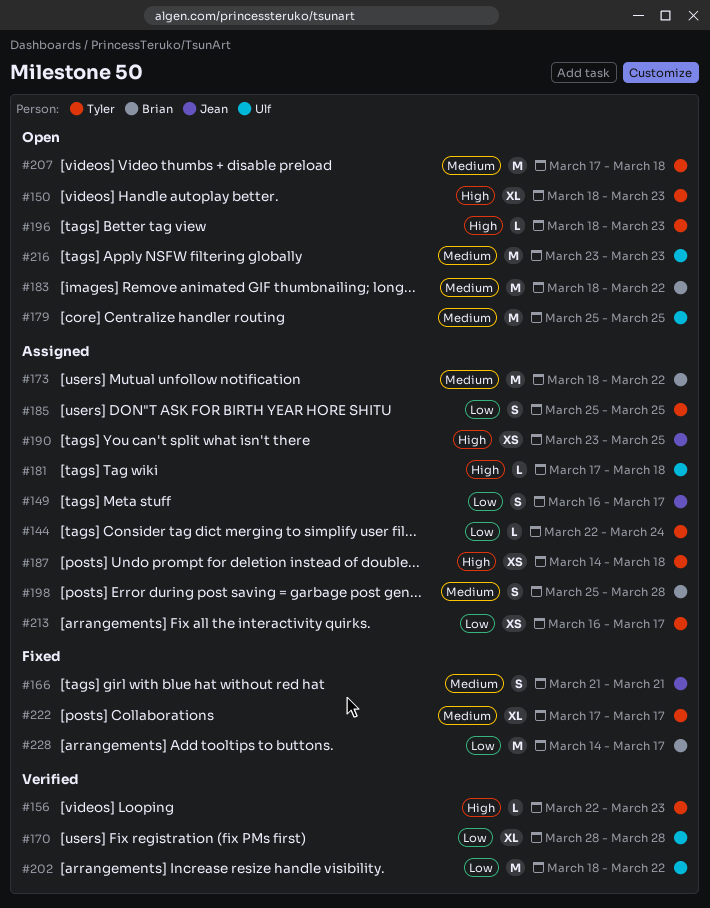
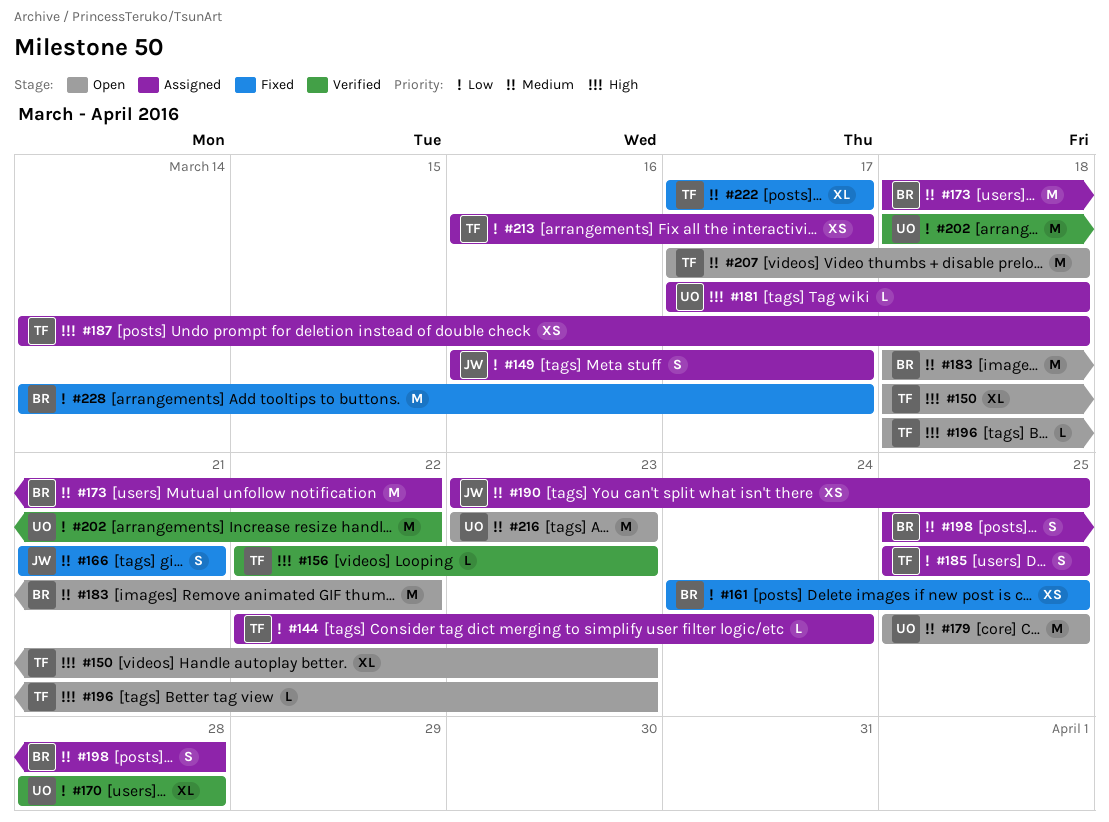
#161: none -> present
#190, priority: High -> Medium

